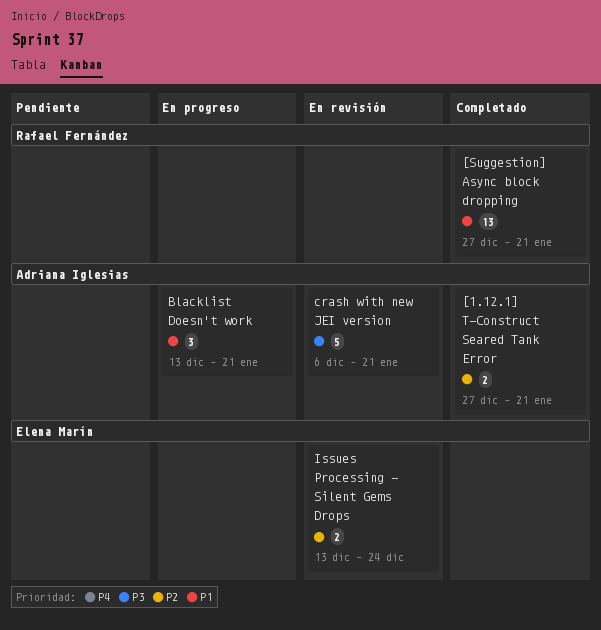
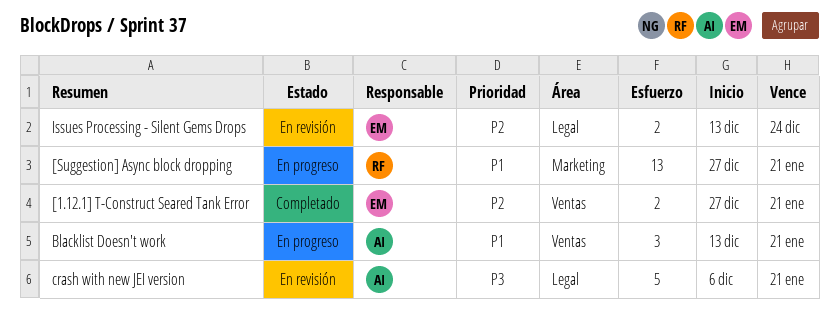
[1.12.1] T-Construct Seared Tank Error, owner: Adriana Iglesias -> Elena Marín
[Suggestion] Async block dropping, status: Completado -> En progreso

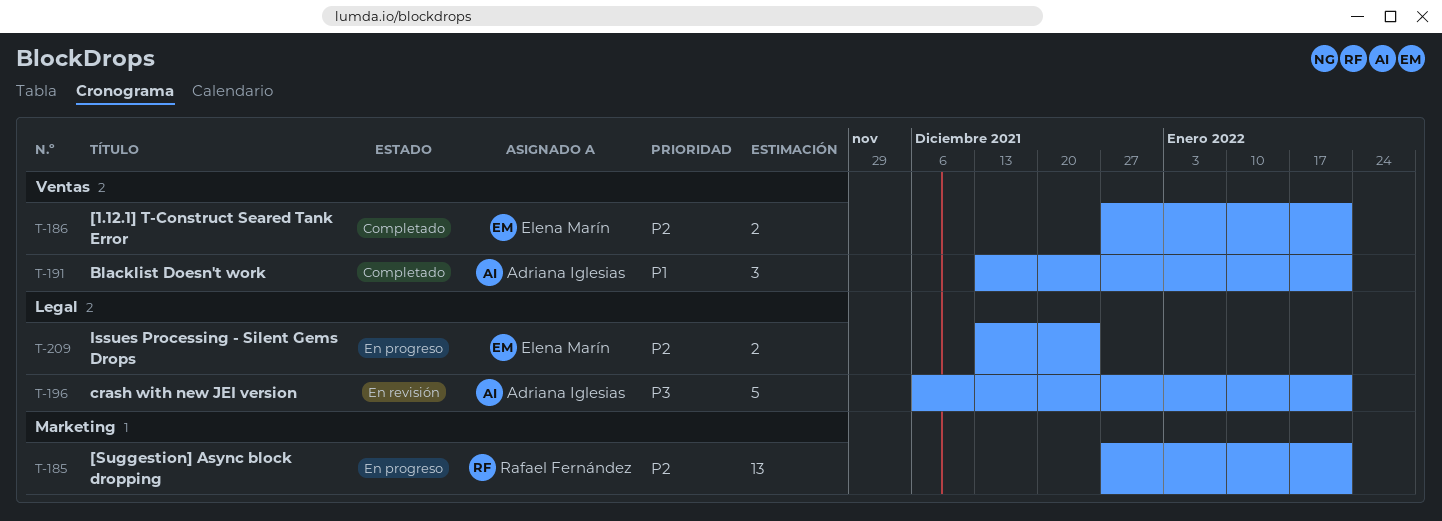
[Suggestion] Async block dropping, priority: P1 -> P2
Blacklist Doesn't work, status: En progreso -> Completado
Issues Processing - Silent Gems Drops, status: En revisión -> En progreso

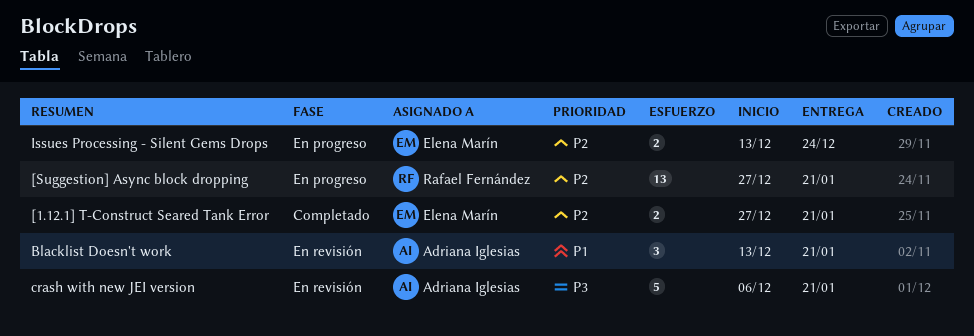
Blacklist Doesn't work, status: Completado -> En revisión

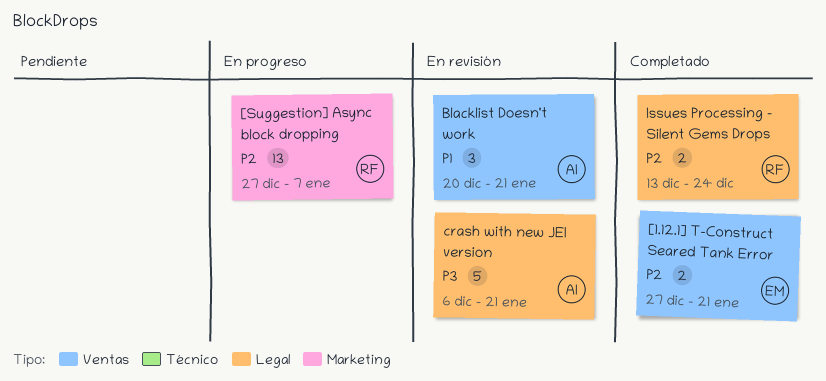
[Suggestion] Async block dropping, due: Jan 21 -> Jan 7
Blacklist Doesn't work, start: Dec 13 -> Dec 20
Issues Processing - Silent Gems Drops, status: En progreso -> Completado
Issues Processing - Silent Gems Drops, owner: Elena Marín -> Rafael Fernández

